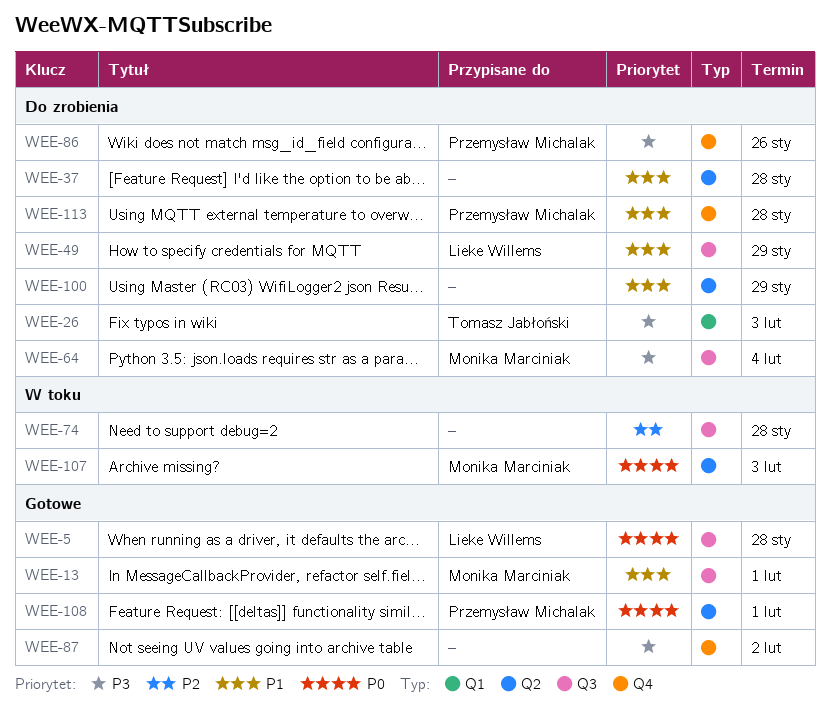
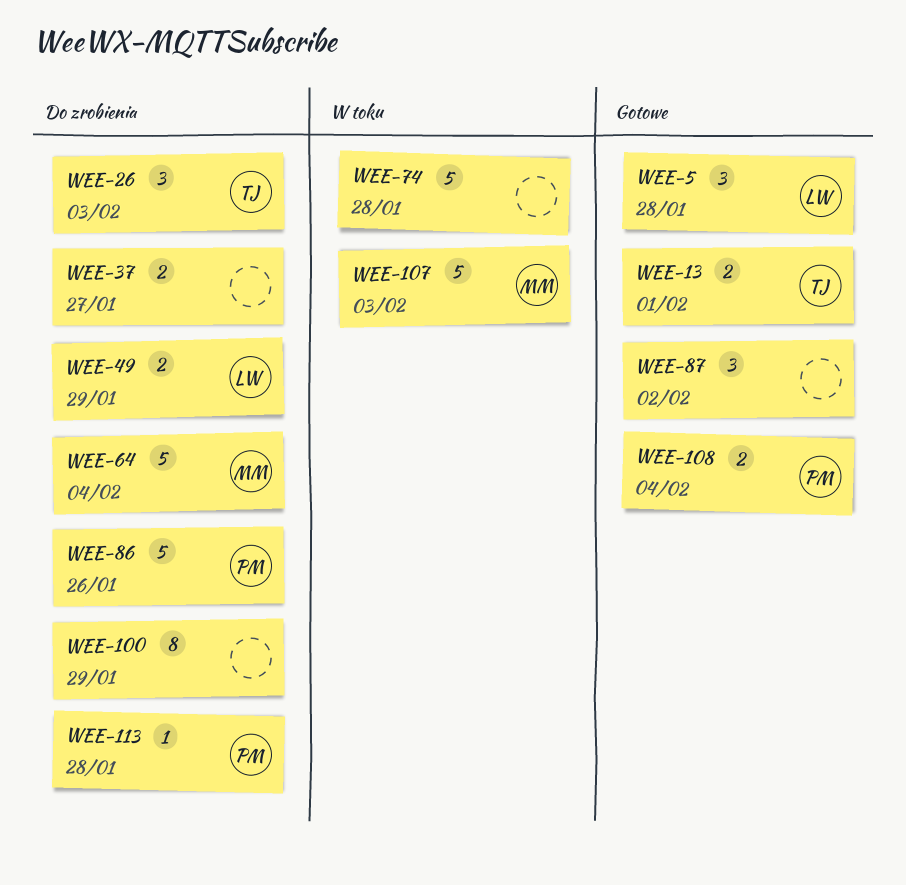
WEE-13, owner: Monika Marciniak -> Tomasz Jabłoński
WEE-37, due: Jan 28 -> Jan 27
WEE-108, due: Feb 1 -> Feb 4

